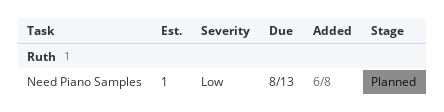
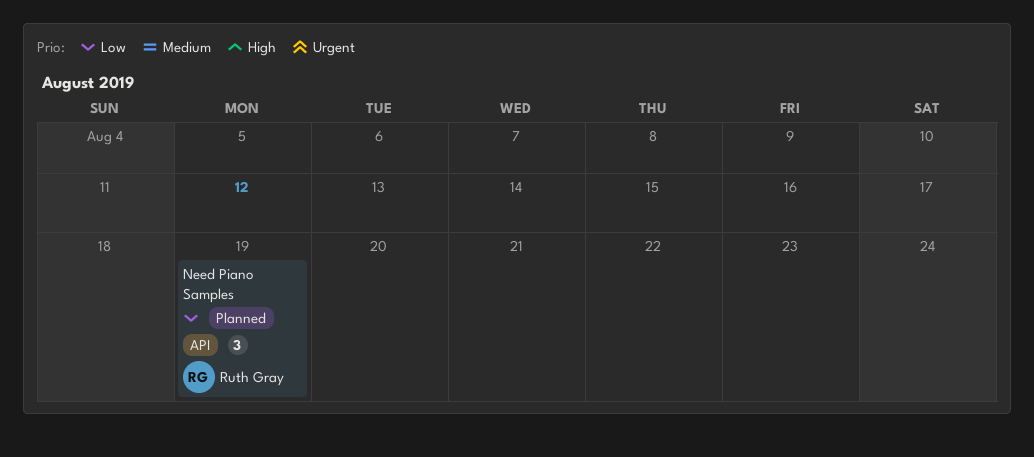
Need Piano Samples, estimate: 1 -> 3
Need Piano Samples, due: Aug 13 -> Aug 19

